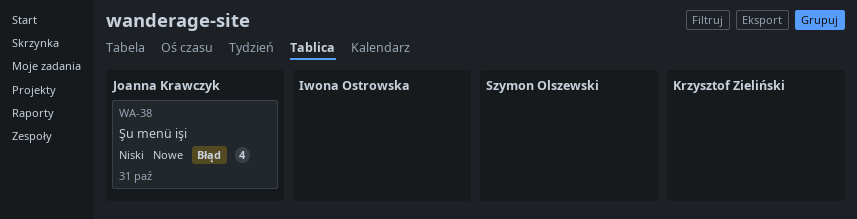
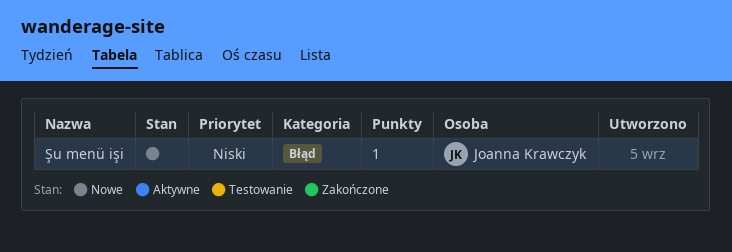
Şu menü işi, estimate: 4 -> 1

